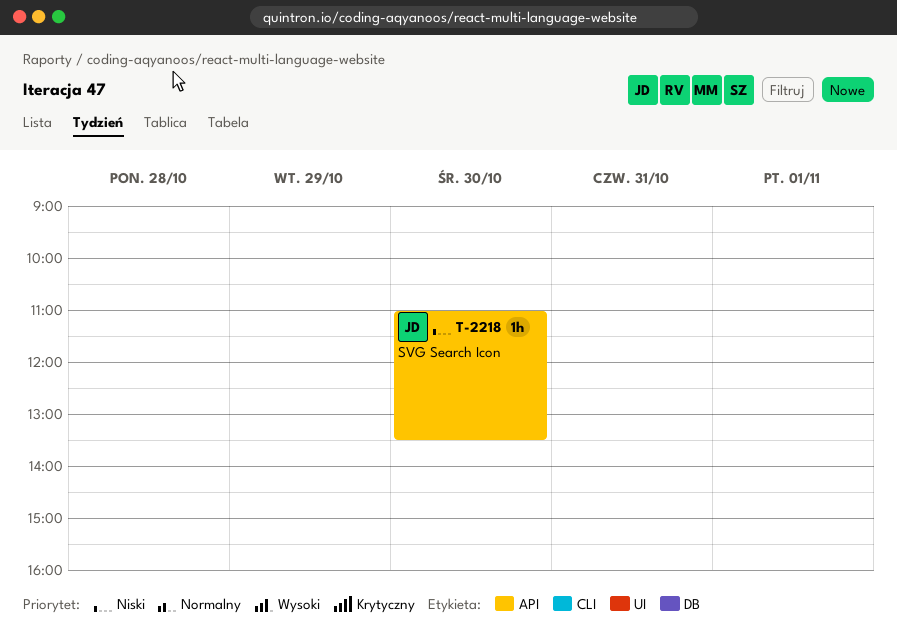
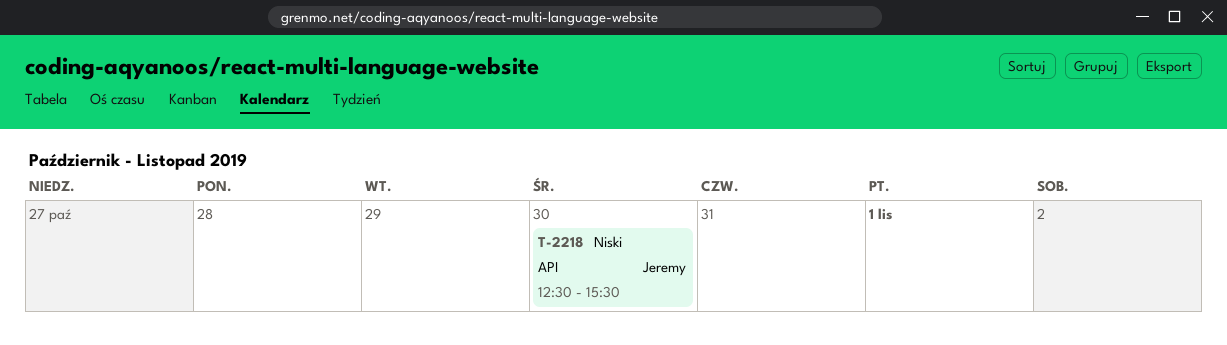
T-2218, begins: 11:00 -> 12:30
T-2218, ends: 13:30 -> 15:30

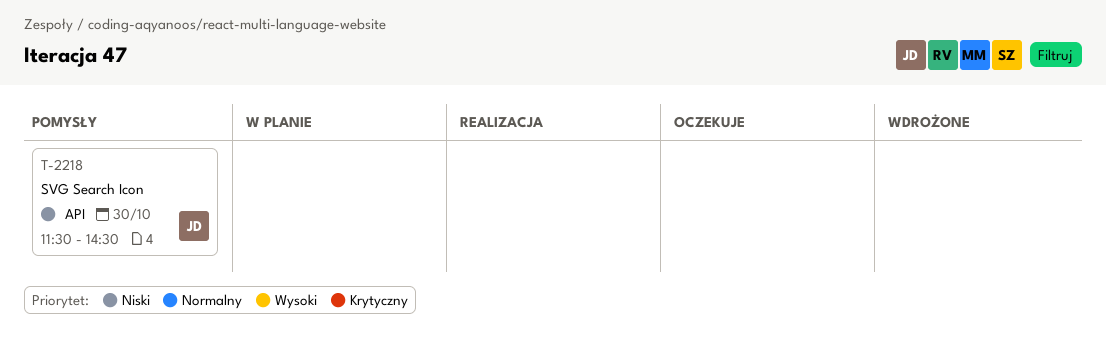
T-2218, begins: 12:30 -> 11:30
T-2218, ends: 15:30 -> 14:30

